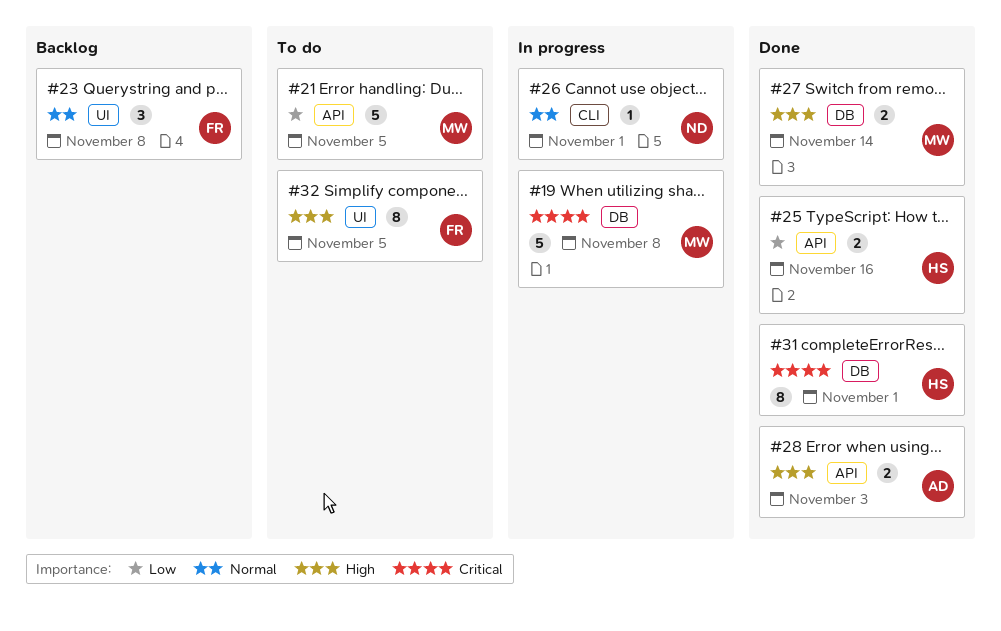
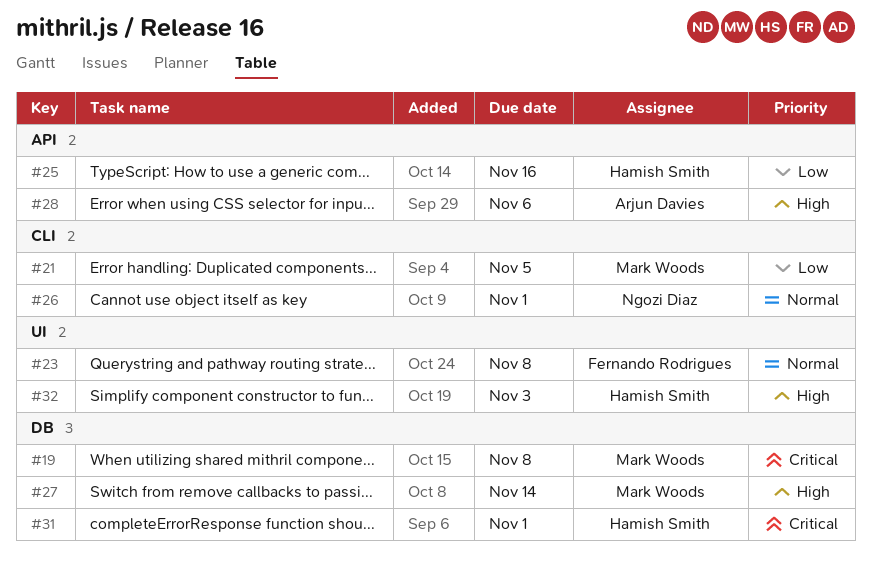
#21, label: API -> CLI
#28, due: Nov 3 -> Nov 6
#32, owner: Fernando Rodrigues -> Hamish Smith
#32, due: Nov 5 -> Nov 3

